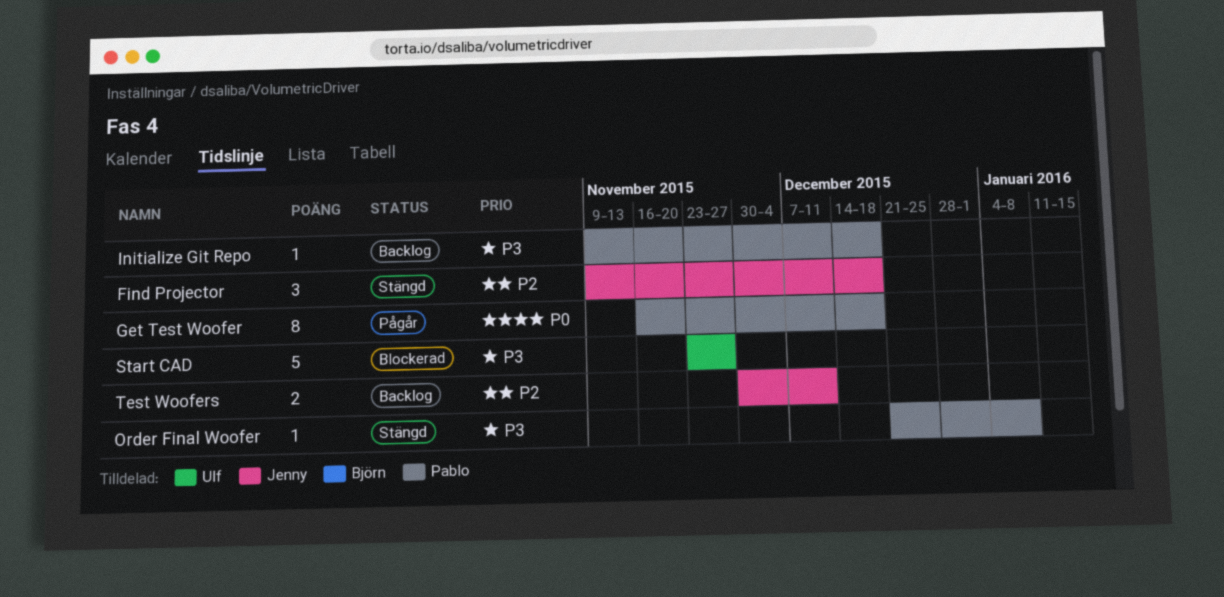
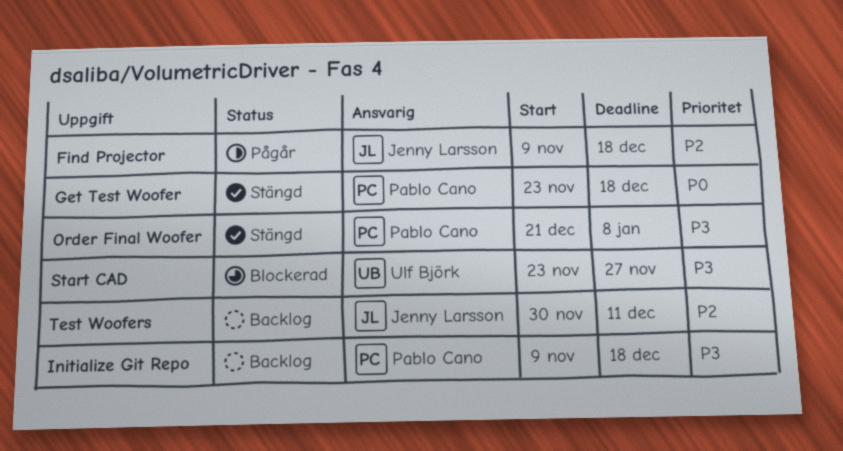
Find Projector, status: Stängd -> Pågår
Get Test Woofer, status: Pågår -> Stängd
Get Test Woofer, start: Nov 16 -> Nov 23

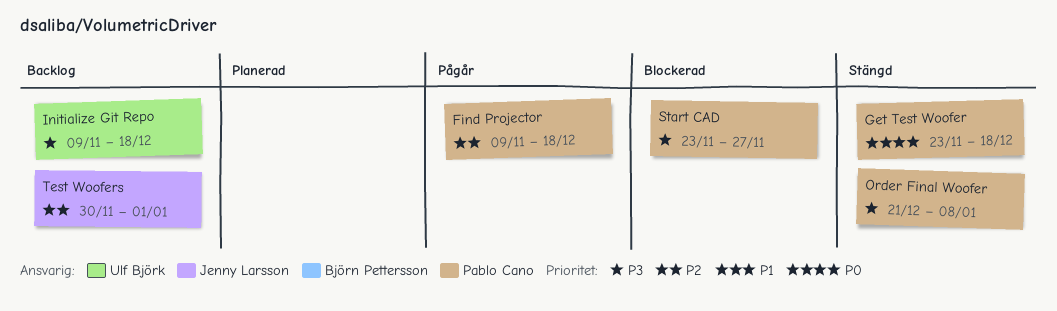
Find Projector, owner: Jenny Larsson -> Pablo Cano
Initialize Git Repo, owner: Pablo Cano -> Ulf Björk
Start CAD, owner: Ulf Björk -> Pablo Cano
Test Woofers, due: Dec 11 -> Jan 1

